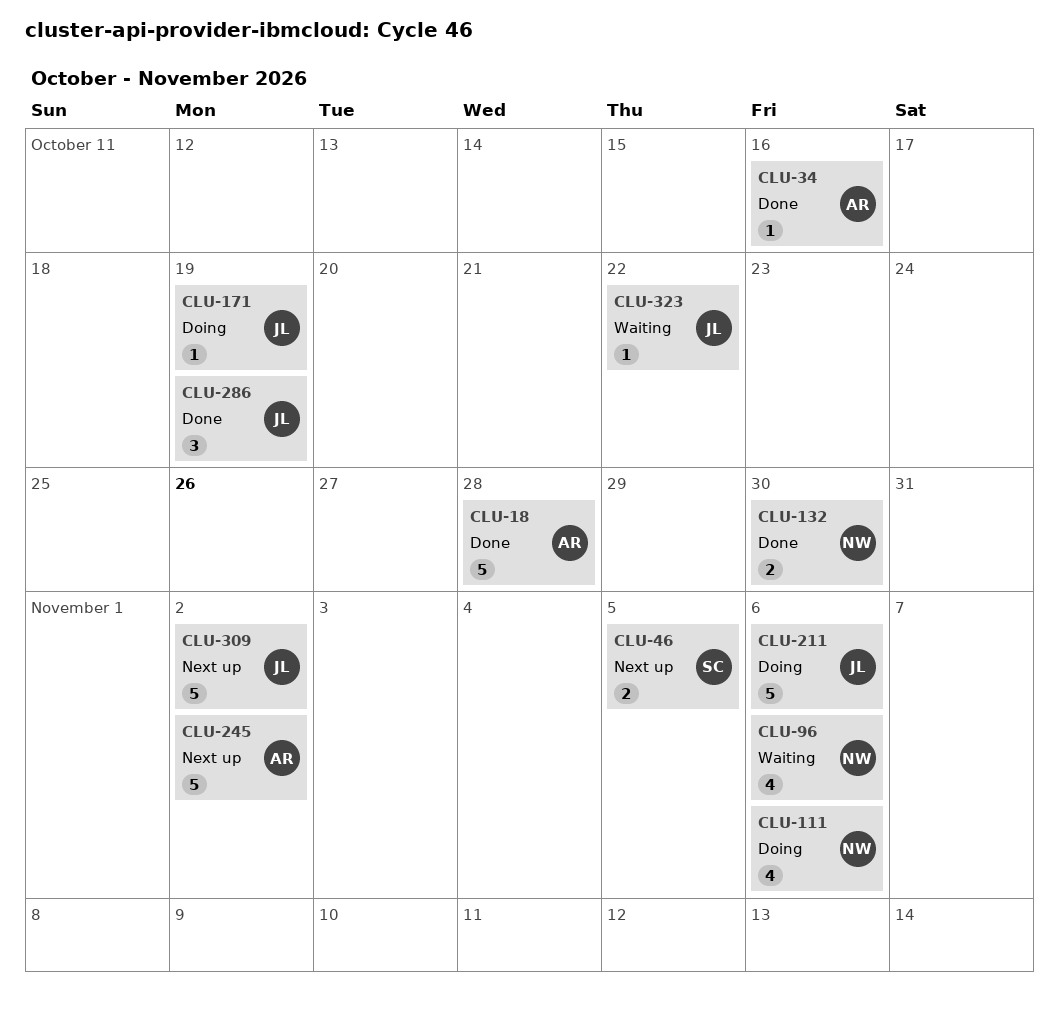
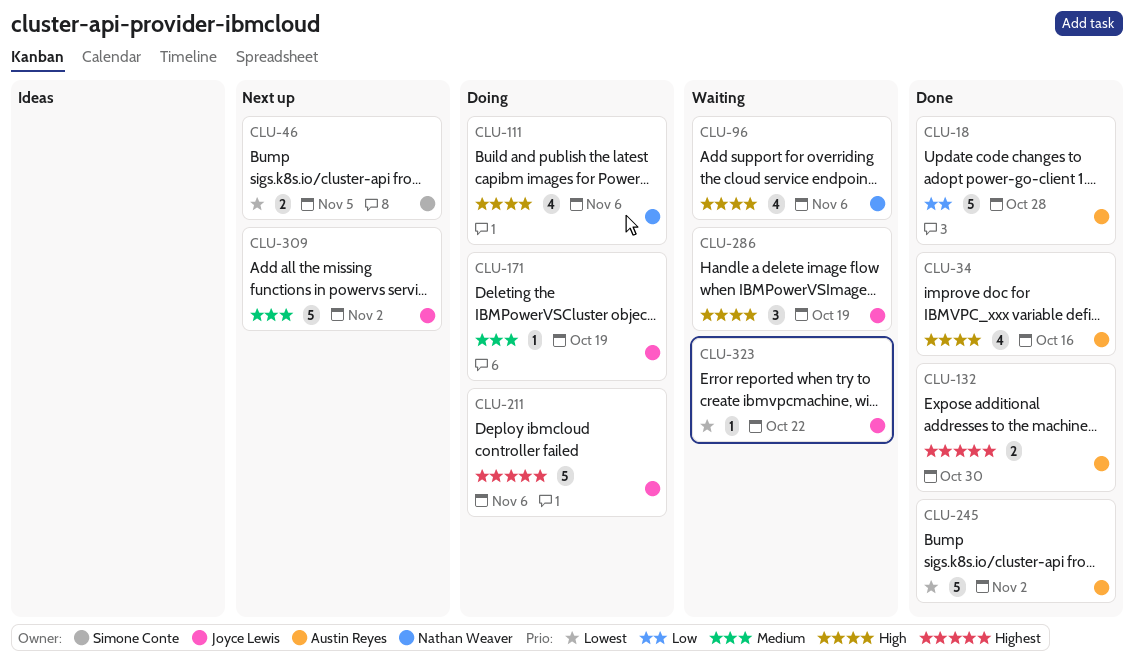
CLU-34, estimate: 1 -> 4
CLU-132, owner: Nathan Weaver -> Austin Reyes
CLU-245, status: Next up -> Done
CLU-286, status: Done -> Waiting

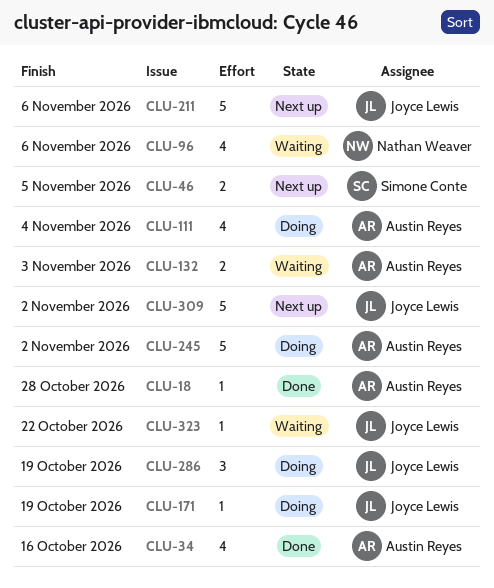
CLU-18, estimate: 5 -> 1
CLU-111, owner: Nathan Weaver -> Austin Reyes
CLU-111, due: Nov 6 -> Nov 4
CLU-132, status: Done -> Waiting
CLU-132, due: Oct 30 -> Nov 3
CLU-211, status: Doing -> Next up
CLU-245, status: Done -> Doing
CLU-286, status: Waiting -> Doing

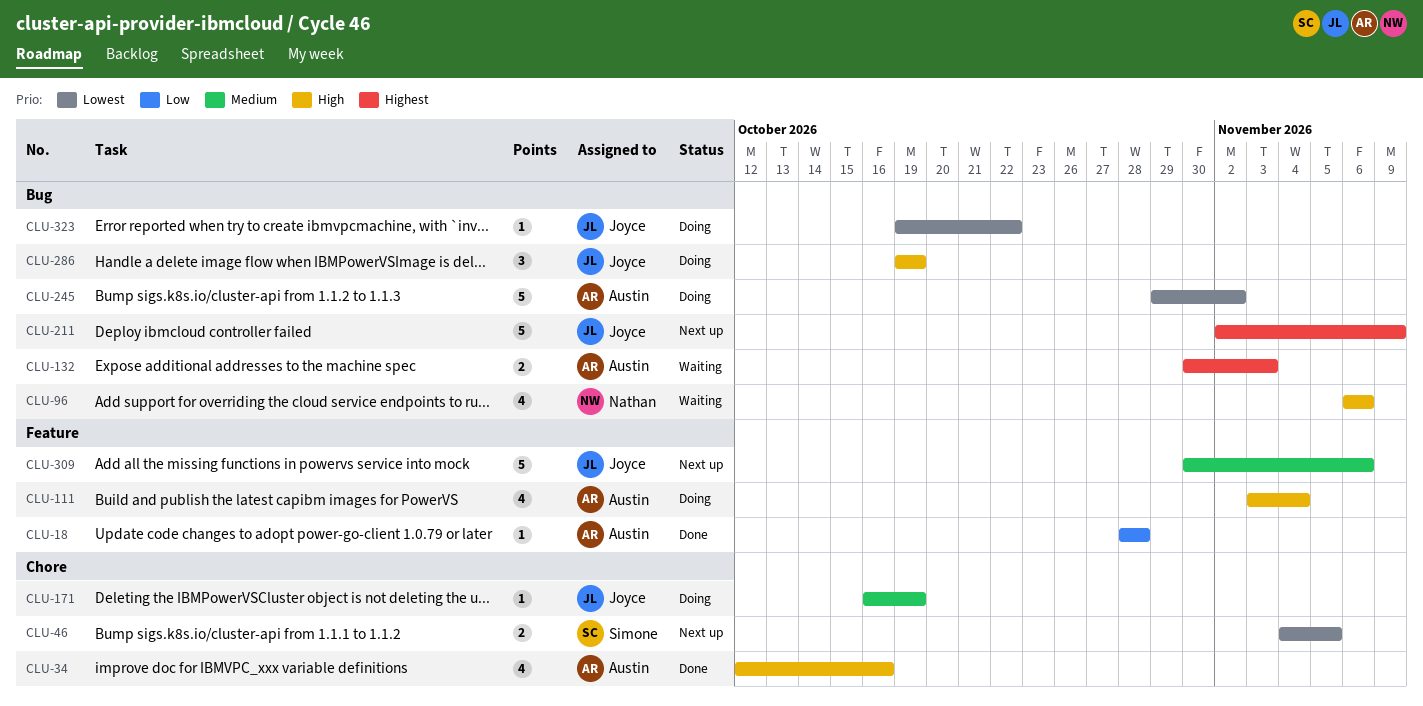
CLU-211, due: Nov 6 -> Nov 9
CLU-309, due: Nov 2 -> Nov 6
CLU-323, status: Waiting -> Doing

